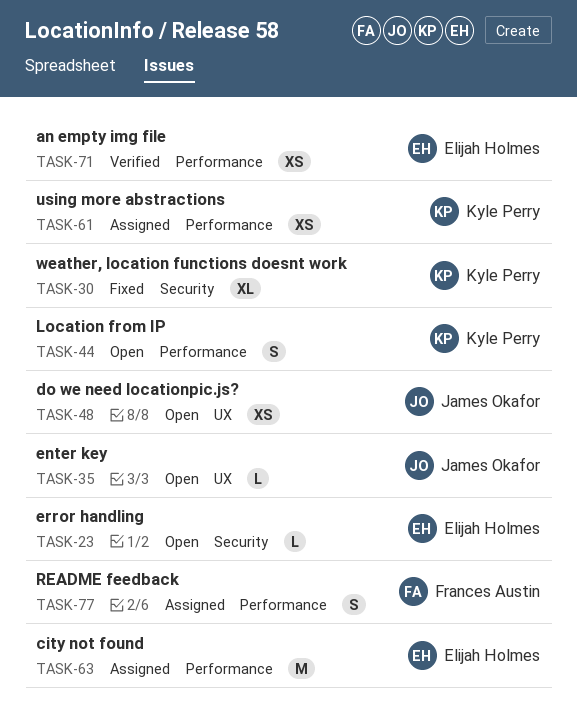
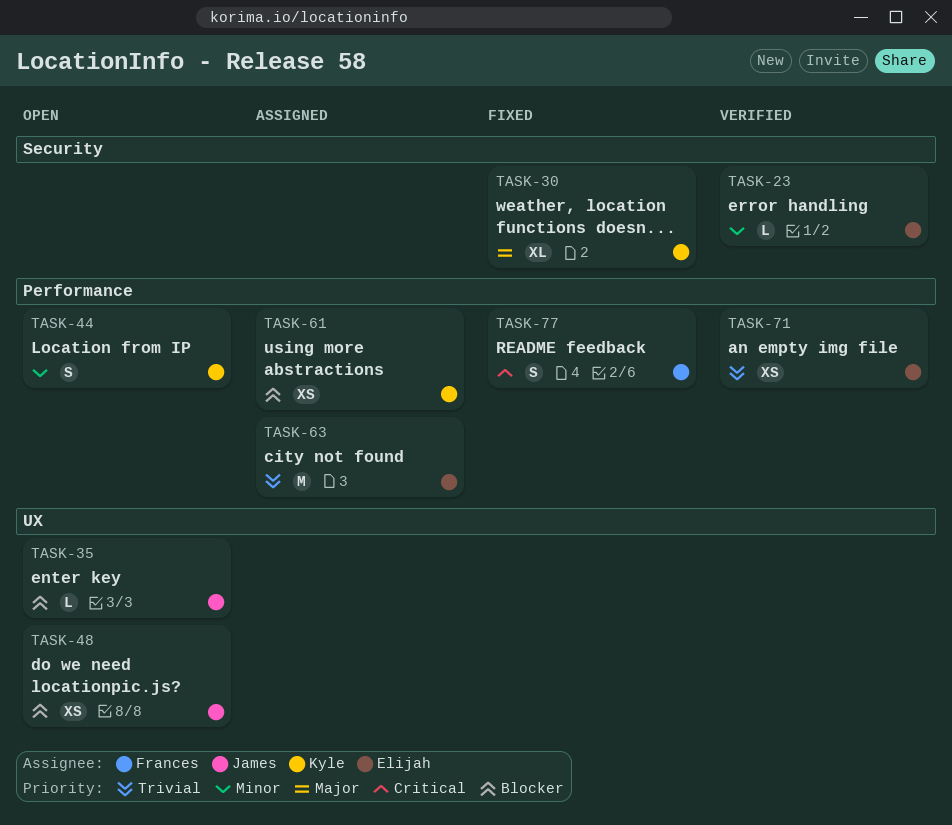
TASK-23, status: Open -> Verified
TASK-77, status: Assigned -> Fixed

